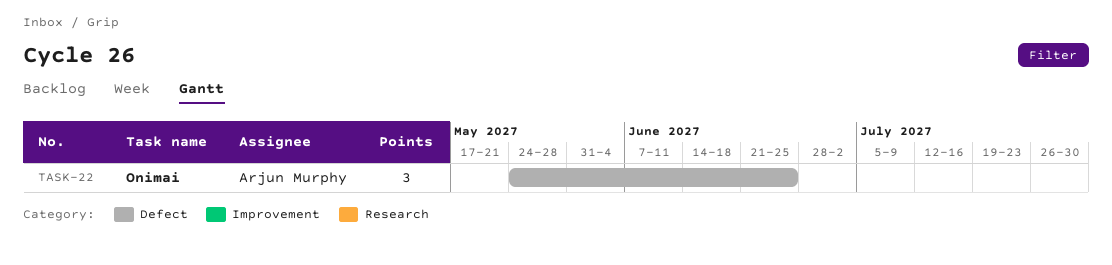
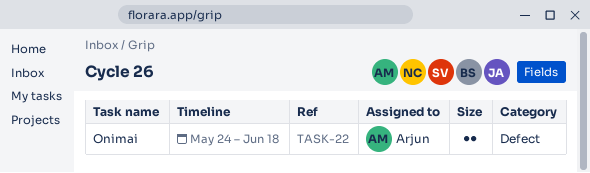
TASK-22, estimate: 3 -> 2
TASK-22, due: Jun 25 -> Jun 18

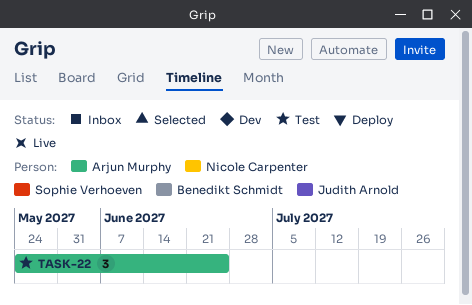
TASK-22, estimate: 2 -> 3
TASK-22, due: Jun 18 -> Jun 25

